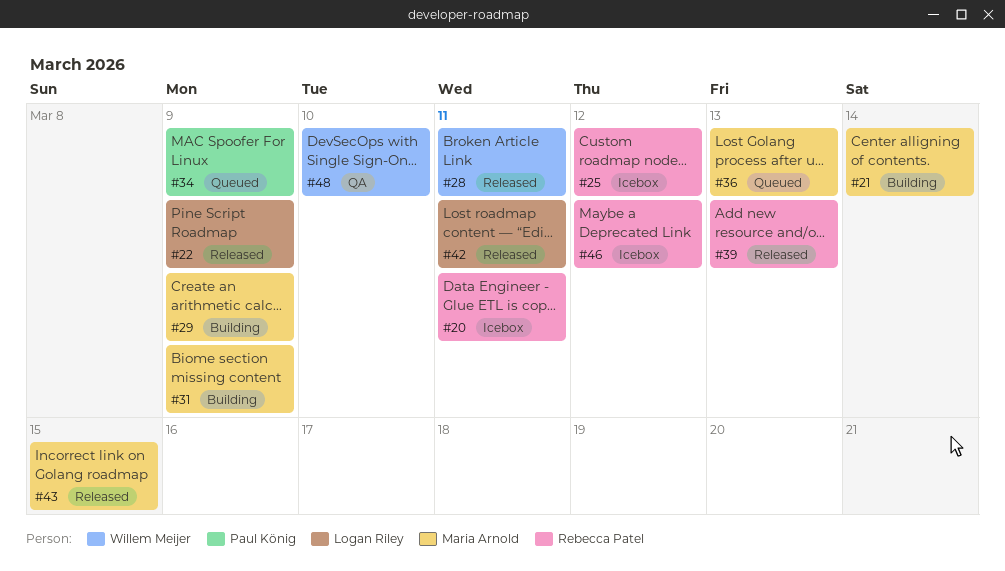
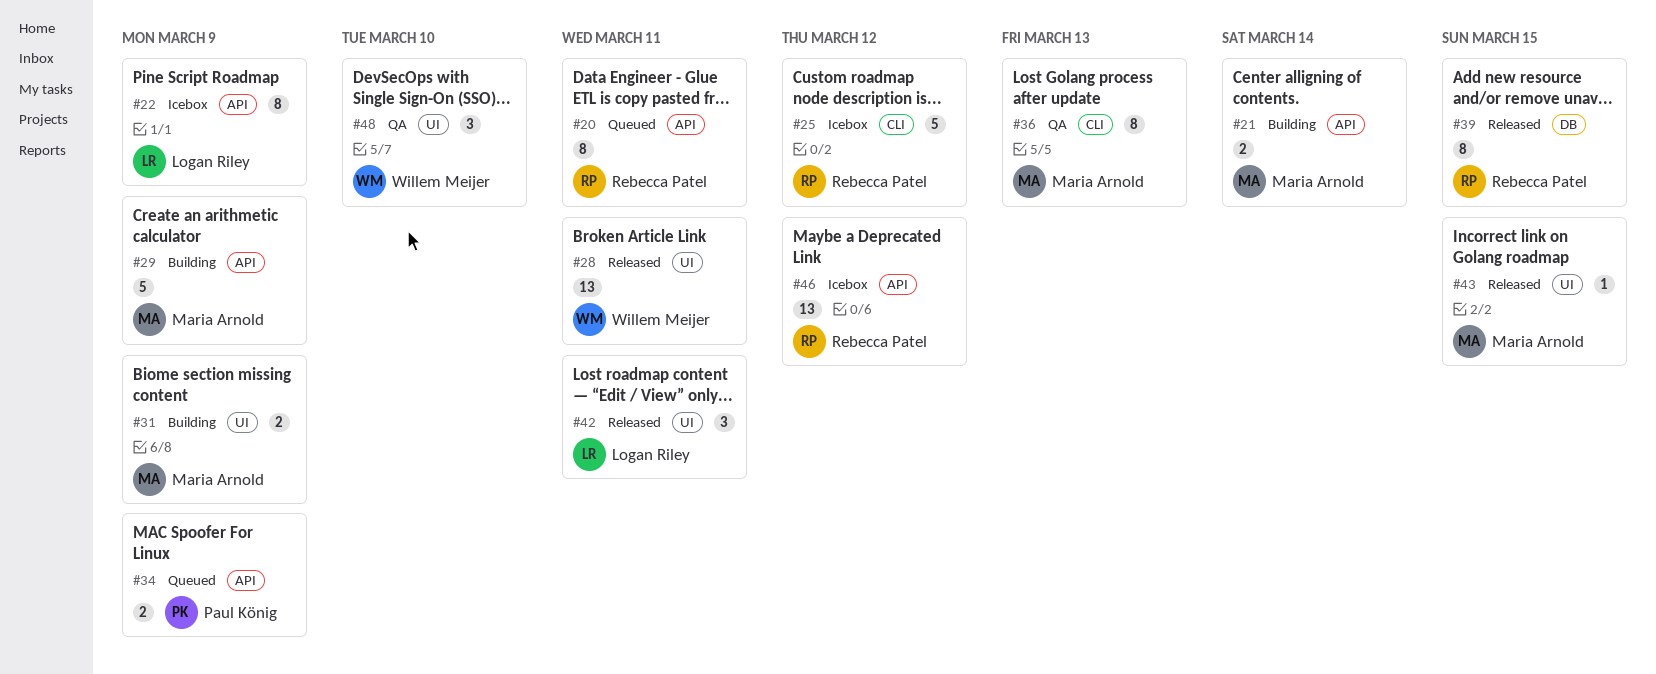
#20, status: Icebox -> Queued
#22, status: Released -> Icebox
#36, status: Queued -> QA
#39, due: Mar 13 -> Mar 15

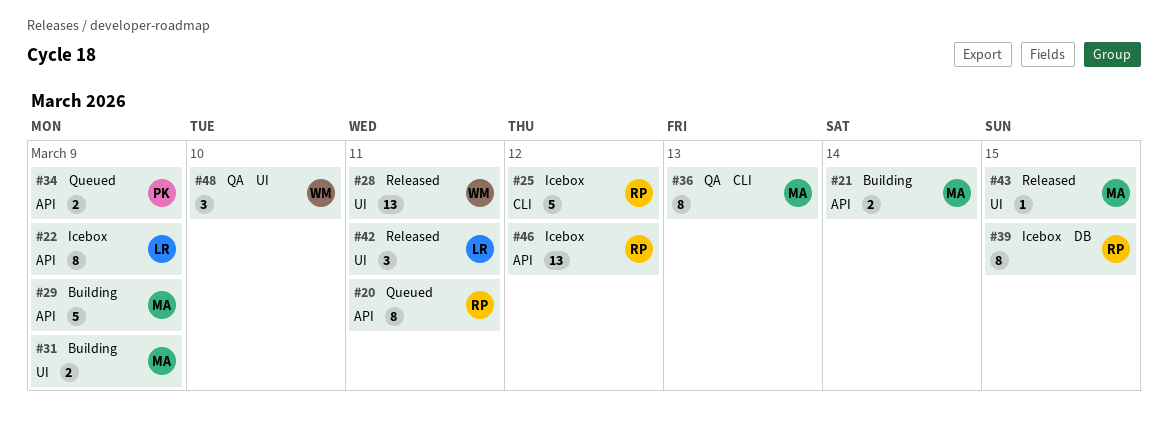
#39, status: Released -> Icebox

